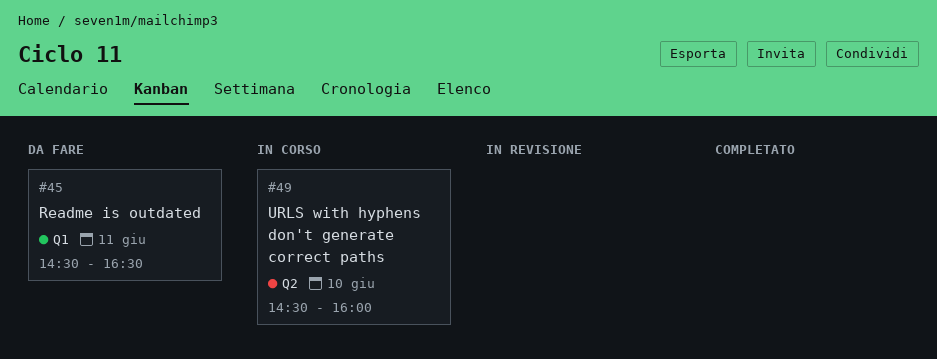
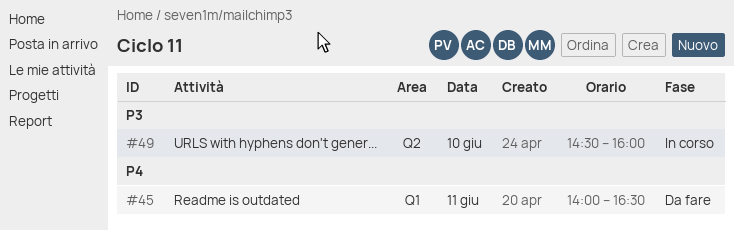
#45, begins: 14:30 -> 14:00

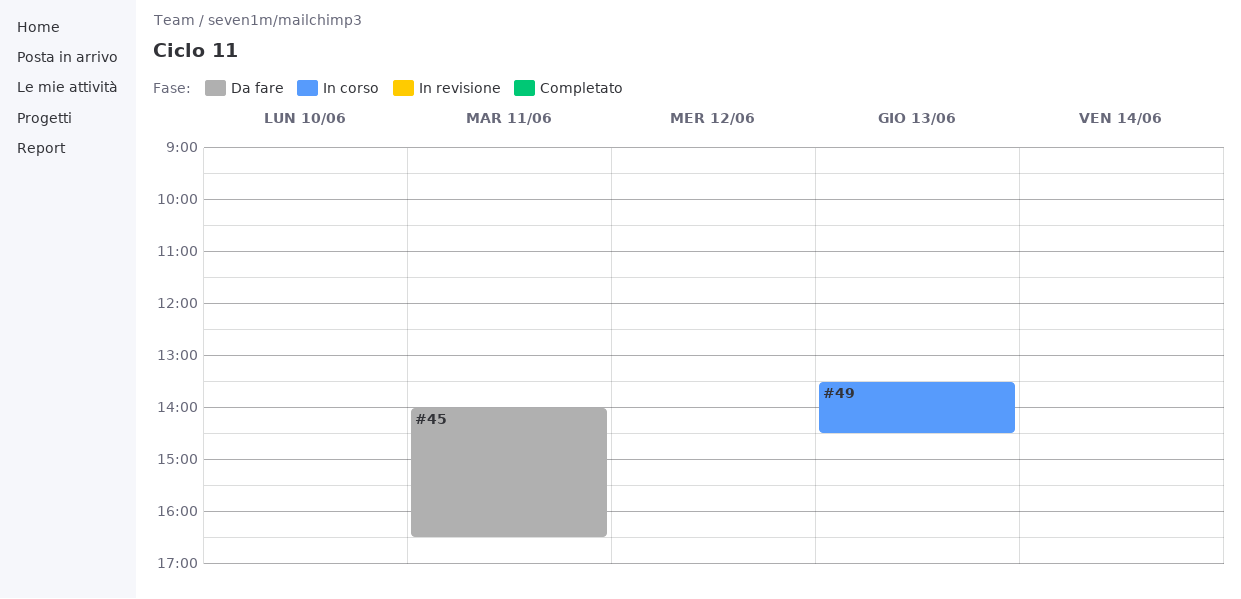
#49, day: Jun 10 -> Jun 13
#49, begins: 14:30 -> 13:30
#49, ends: 16:00 -> 14:30

